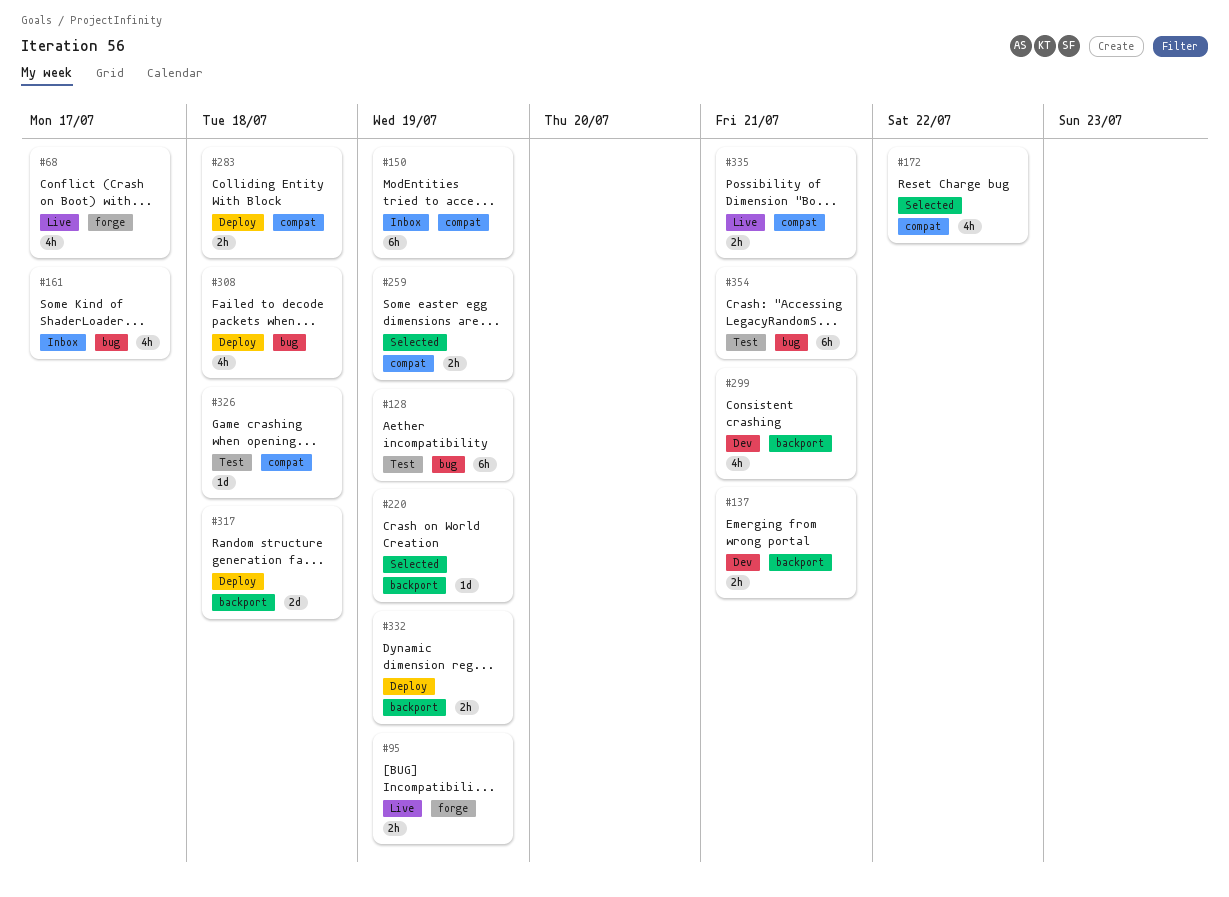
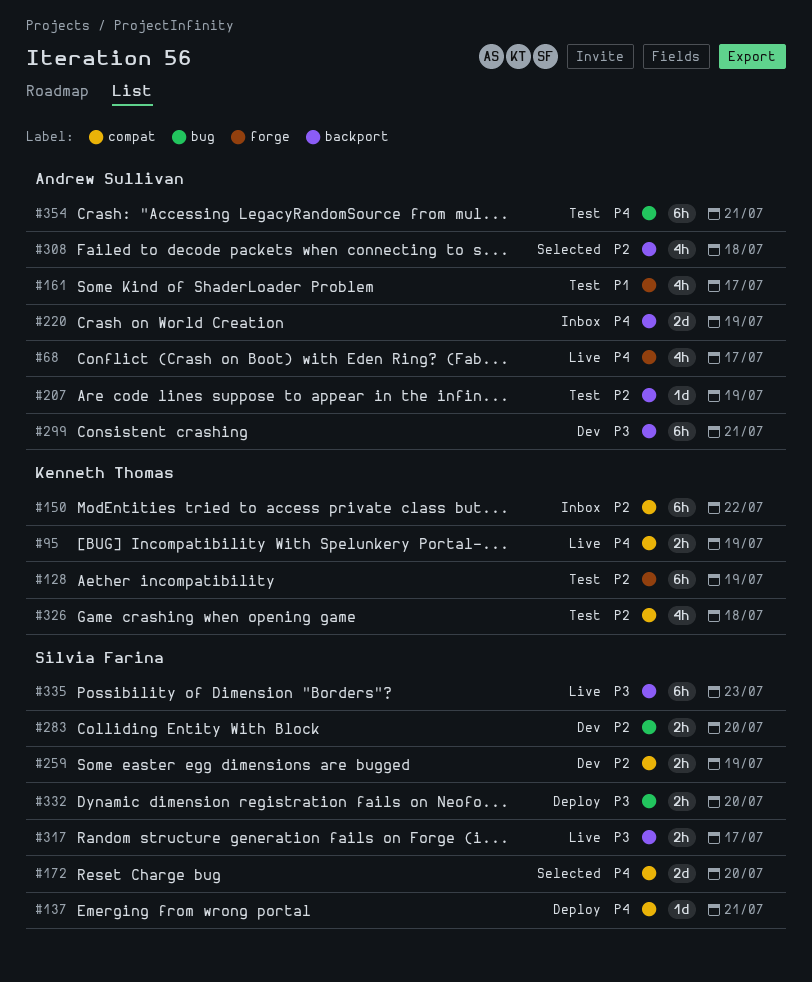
#95, label: forge -> compat
#128, label: bug -> forge
#137, status: Dev -> Deploy
#137, label: backport -> compat
#137, estimate: 2h -> 1d
#150, due: Jul 19 -> Jul 22
#161, status: Inbox -> Test
#161, label: bug -> forge
#172, estimate: 4h -> 2d
#172, due: Jul 22 -> Jul 20
#207: none -> present
#220, status: Selected -> Inbox
#220, estimate: 1d -> 2d
#259, status: Selected -> Dev
#283, status: Deploy -> Dev
#283, label: compat -> bug
#283, due: Jul 18 -> Jul 20
#299, estimate: 4h -> 6h
#308, status: Deploy -> Selected
#308, label: bug -> backport
#317, status: Deploy -> Live
#317, estimate: 2d -> 2h
#317, due: Jul 18 -> Jul 17
#326, estimate: 1d -> 4h
#332, label: backport -> bug
#332, due: Jul 19 -> Jul 20
#335, label: compat -> backport
#335, estimate: 2h -> 6h
#335, due: Jul 21 -> Jul 23

